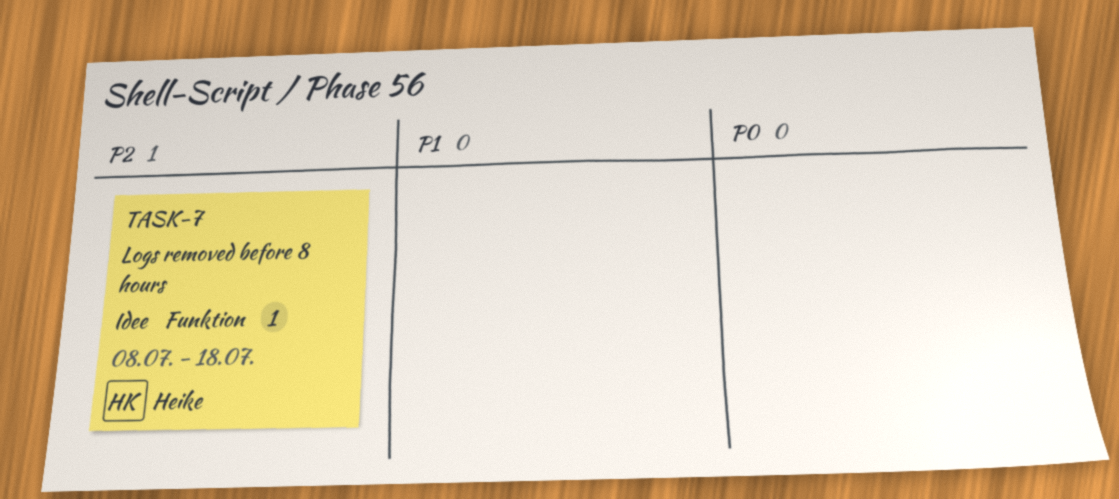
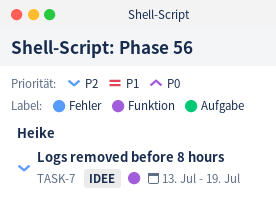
TASK-7, start: Jul 8 -> Jul 13
TASK-7, due: Jul 18 -> Jul 19

